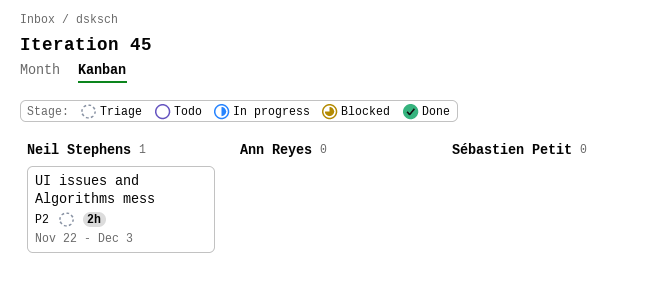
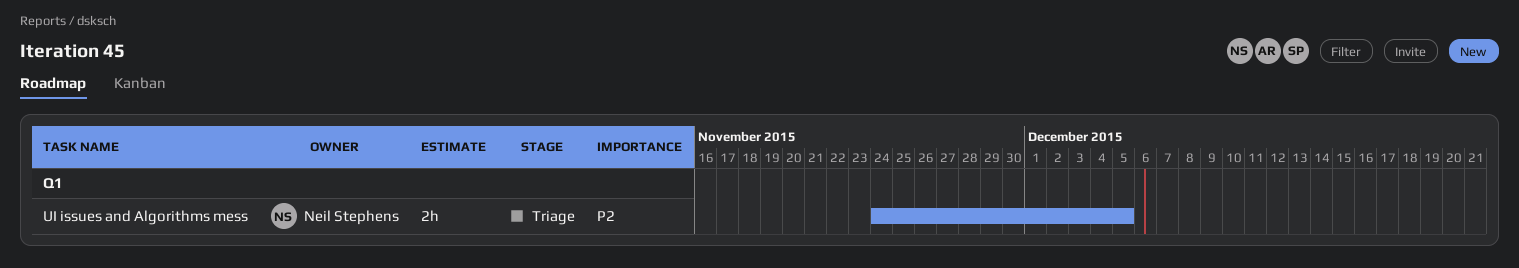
UI issues and Algorithms mess, start: Nov 22 -> Nov 24
UI issues and Algorithms mess, due: Dec 3 -> Dec 5

